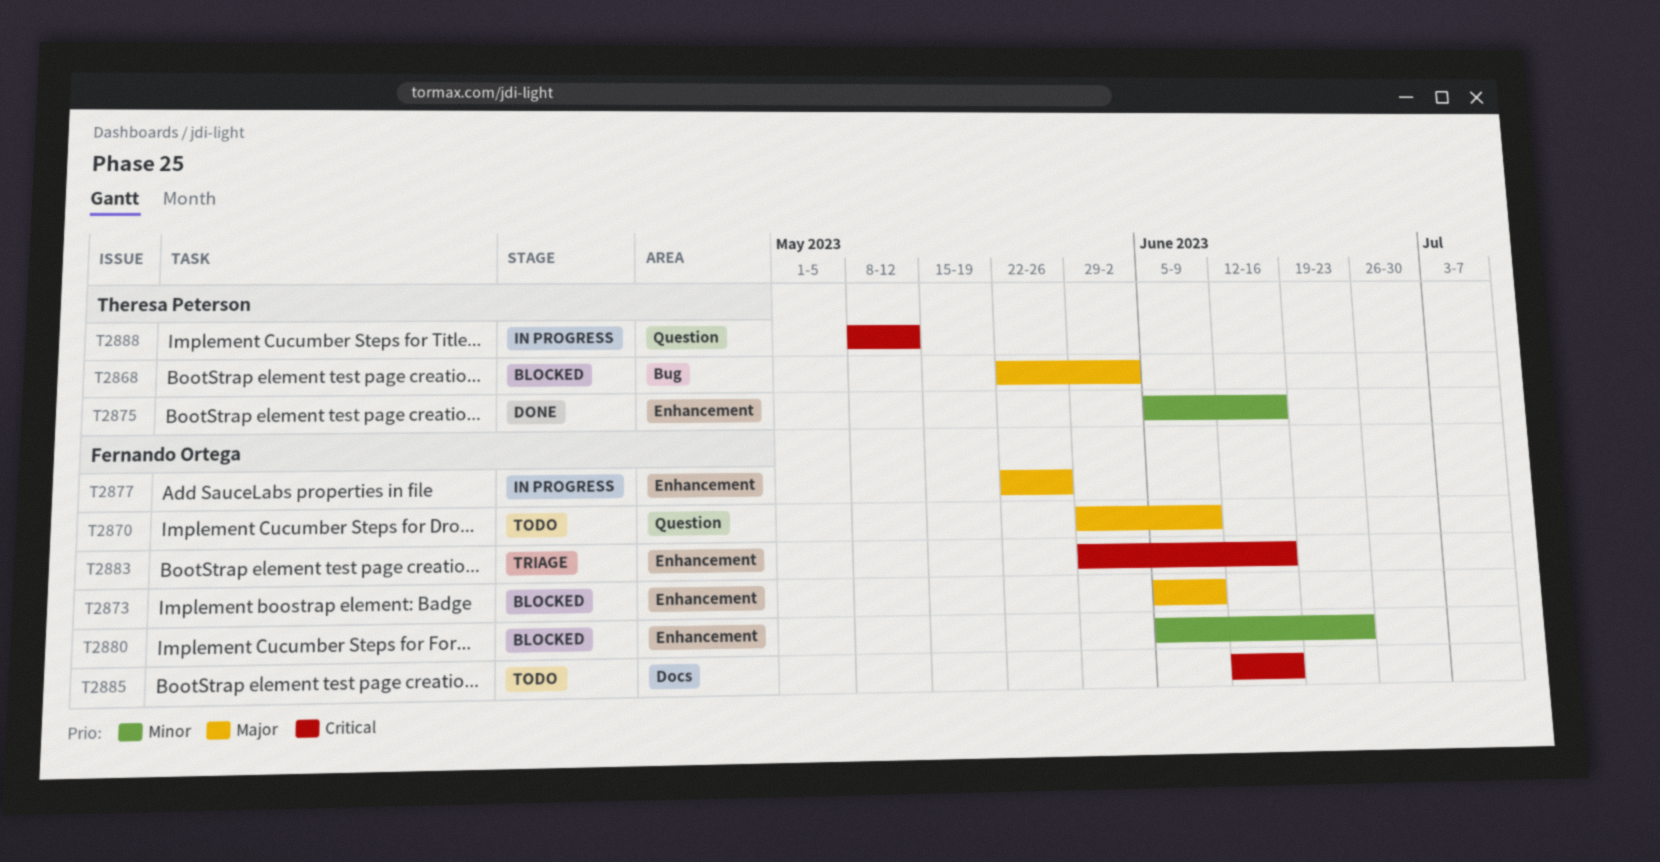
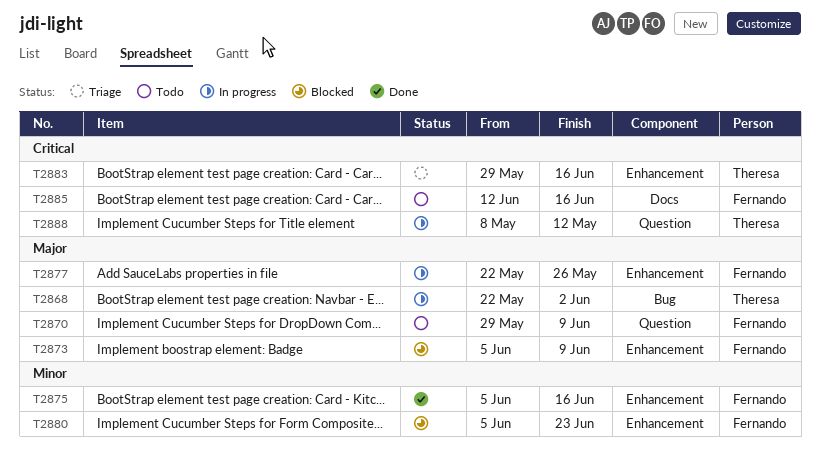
T2868, status: Blocked -> In progress
T2875, owner: Theresa Peterson -> Fernando Ortega
T2883, owner: Fernando Ortega -> Theresa Peterson

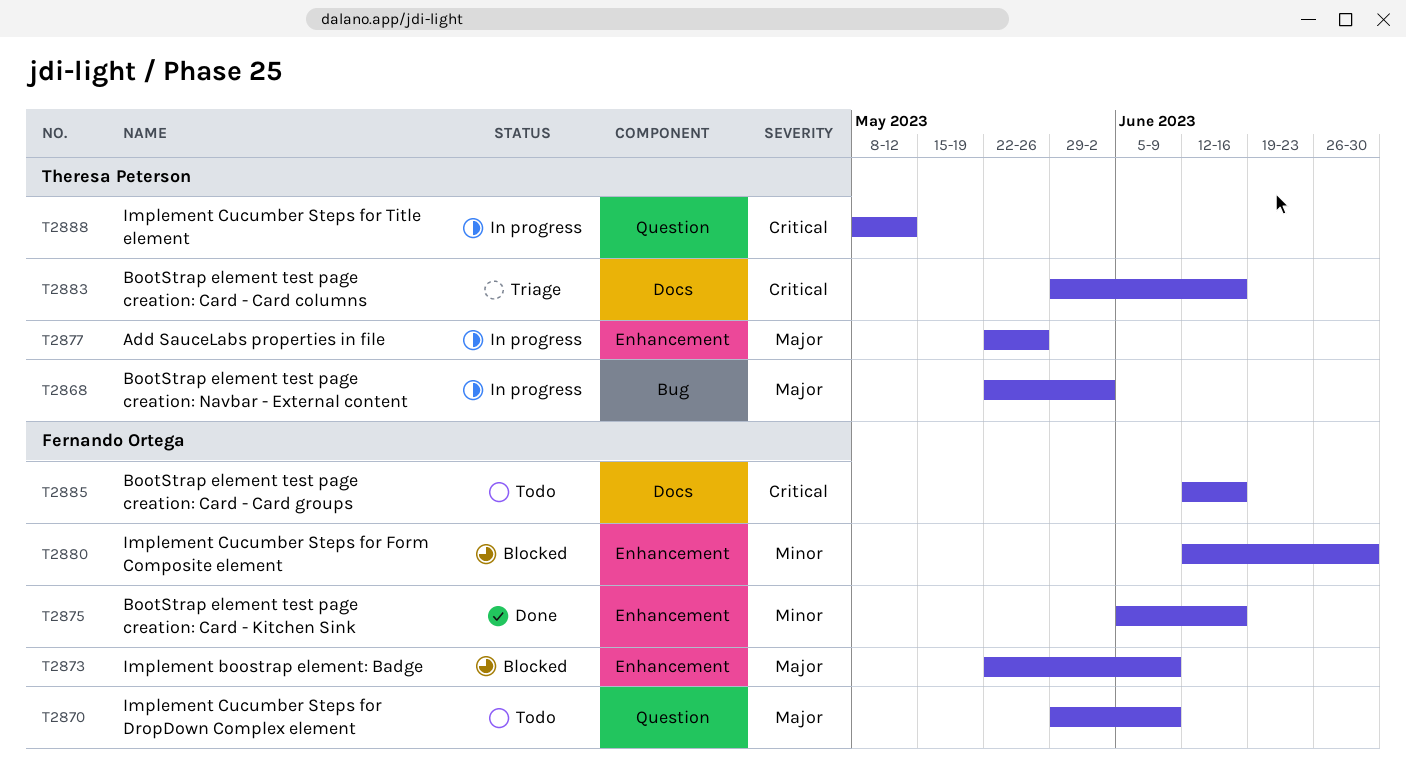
T2873, start: Jun 5 -> May 22
T2877, owner: Fernando Ortega -> Theresa Peterson
T2880, start: Jun 5 -> Jun 12
T2880, due: Jun 23 -> Jun 30
T2883, label: Enhancement -> Docs

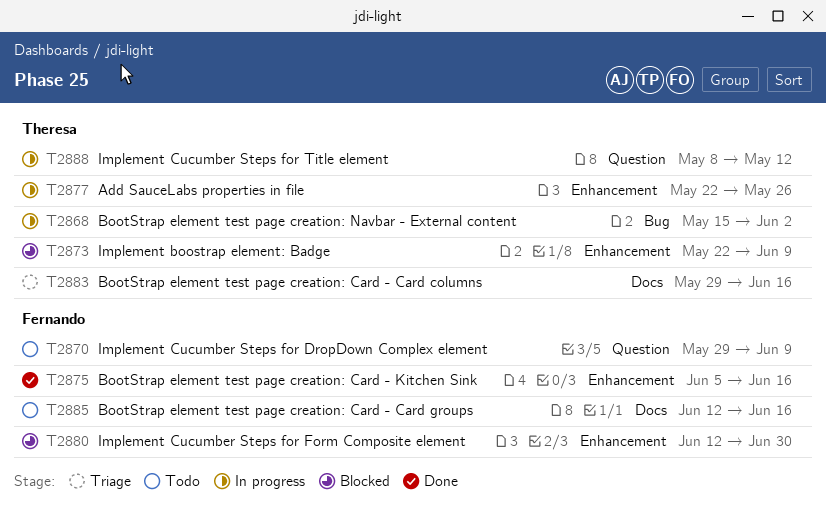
T2868, start: May 22 -> May 15
T2873, owner: Fernando Ortega -> Theresa Peterson

